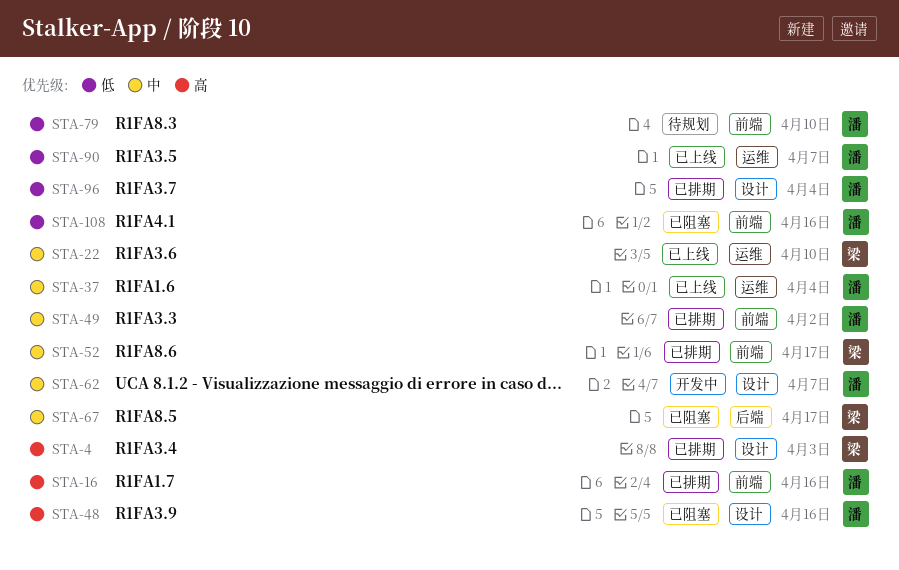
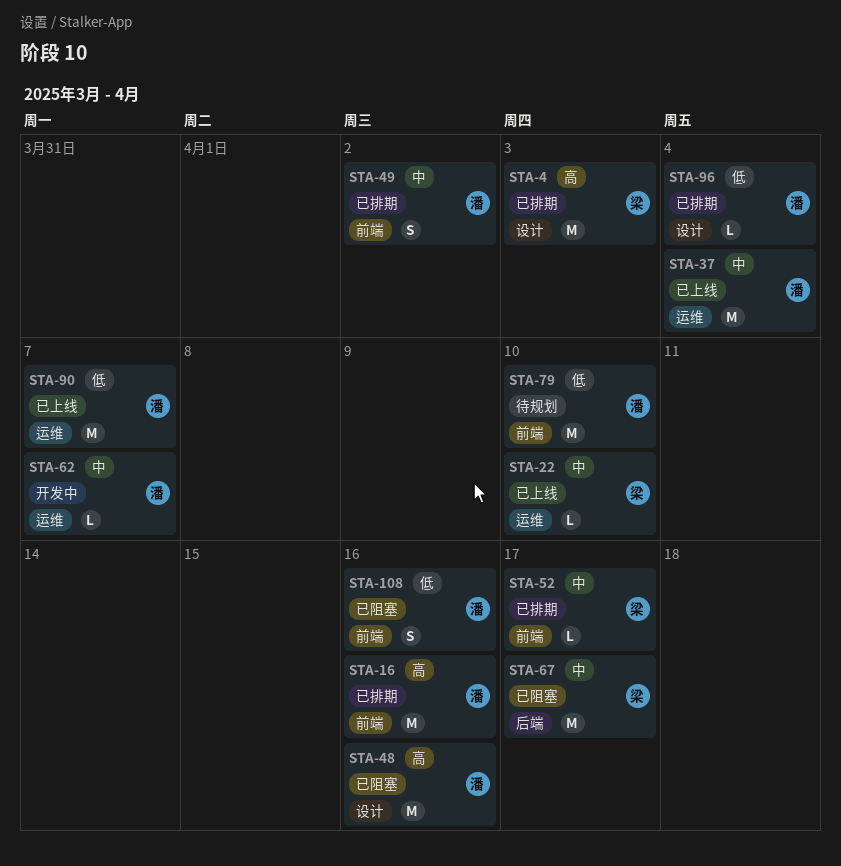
STA-62, label: 设计 -> 运维

